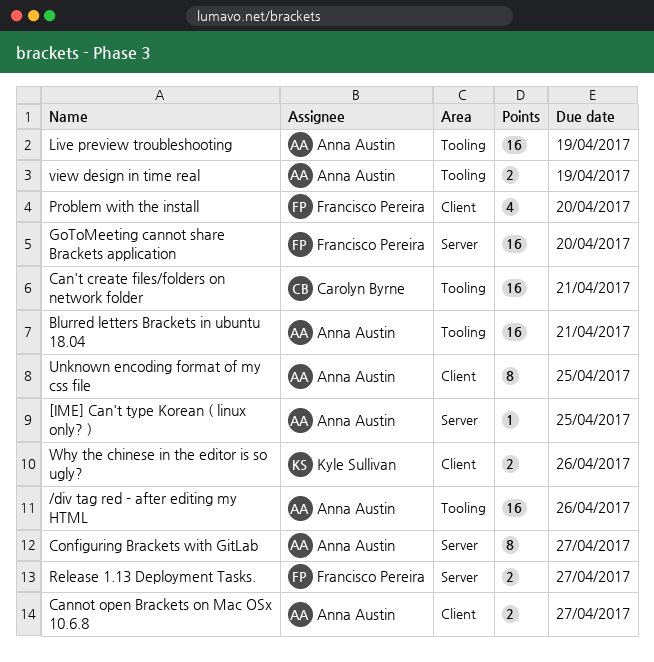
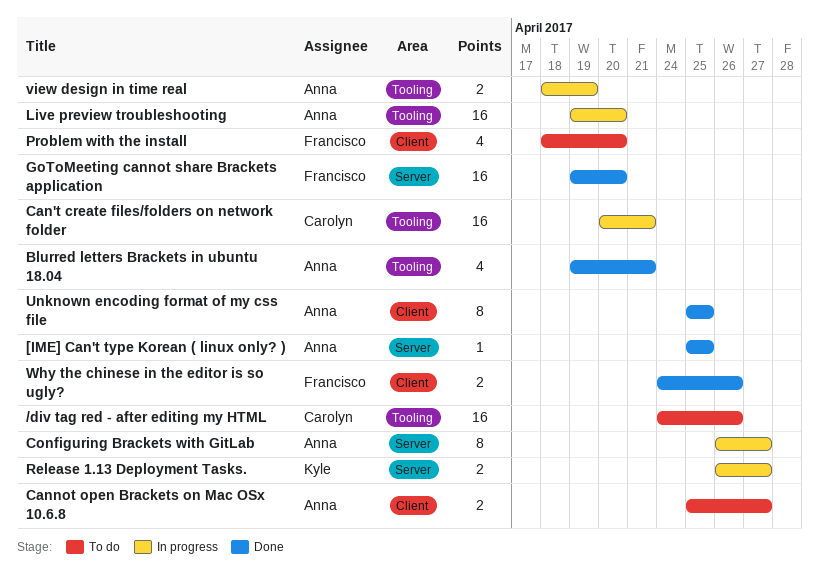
/div tag red - after editing my HTML, owner: Anna Austin -> Carolyn Byrne
Blurred letters Brackets in ubuntu 18.04, estimate: 16 -> 4
Live preview troubleshooting, due: Apr 19 -> Apr 20
Release 1.13 Deployment Tasks., owner: Francisco Pereira -> Kyle Sullivan
Why the chinese in the editor is so ugly?, owner: Kyle Sullivan -> Francisco Pereira

